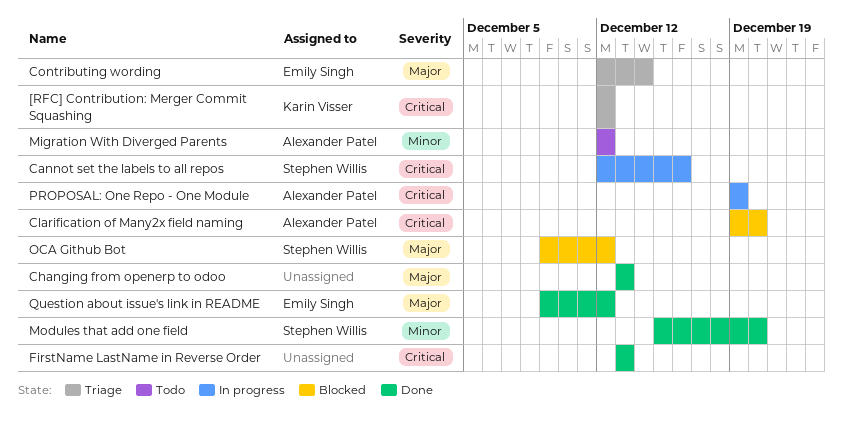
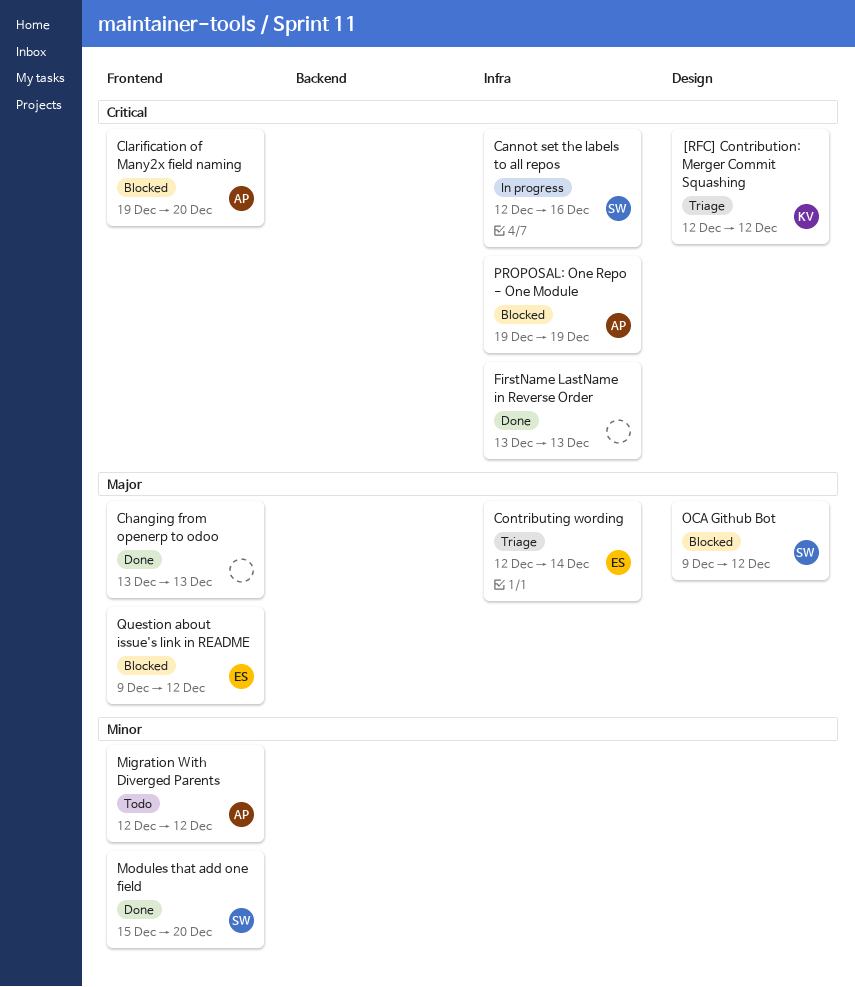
PROPOSAL: One Repo - One Module, status: In progress -> Blocked
Question about issue's link in README, status: Done -> Blocked

